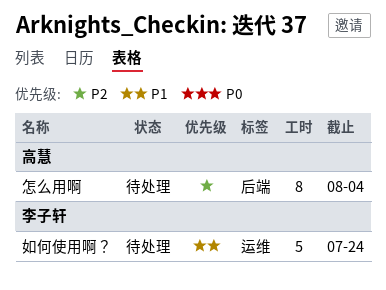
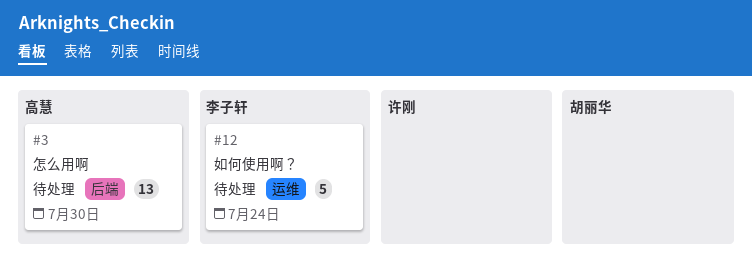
怎么用啊, estimate: 8 -> 13
怎么用啊, due: Aug 4 -> Jul 30

